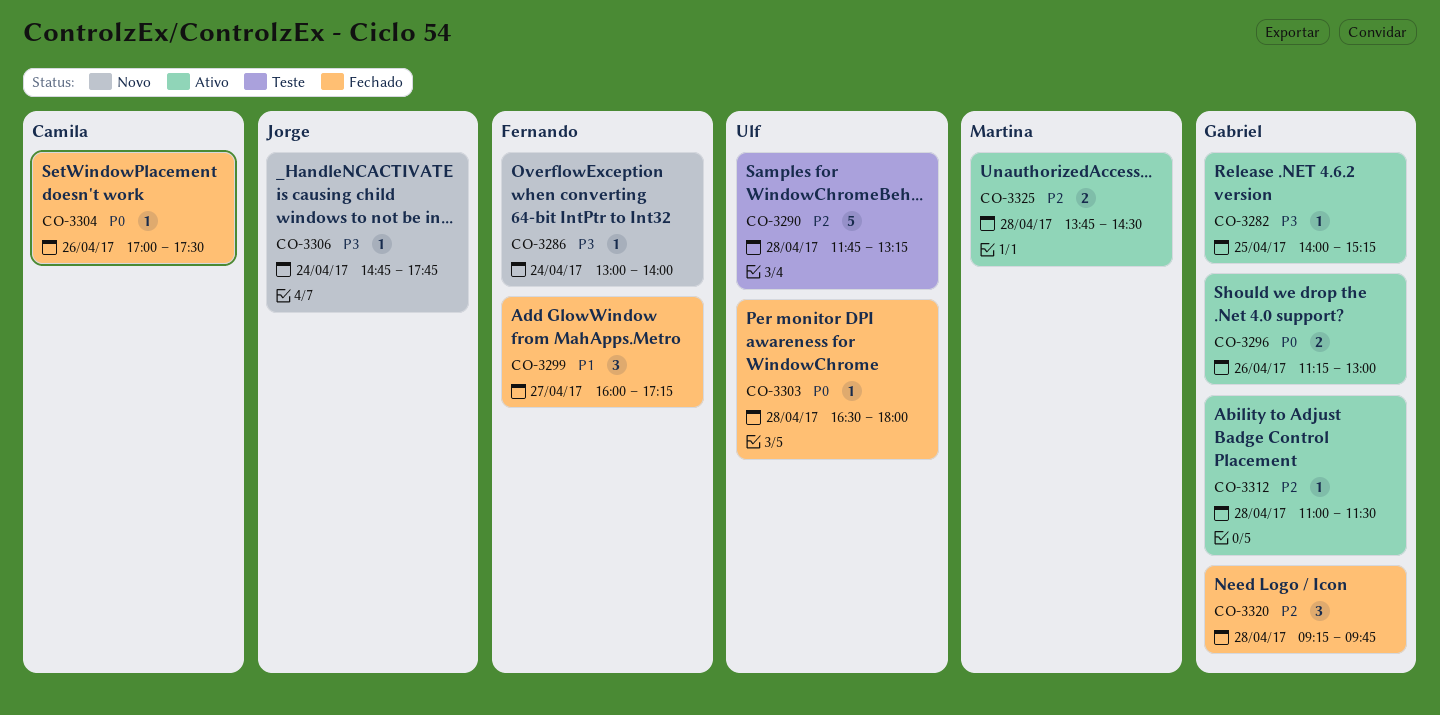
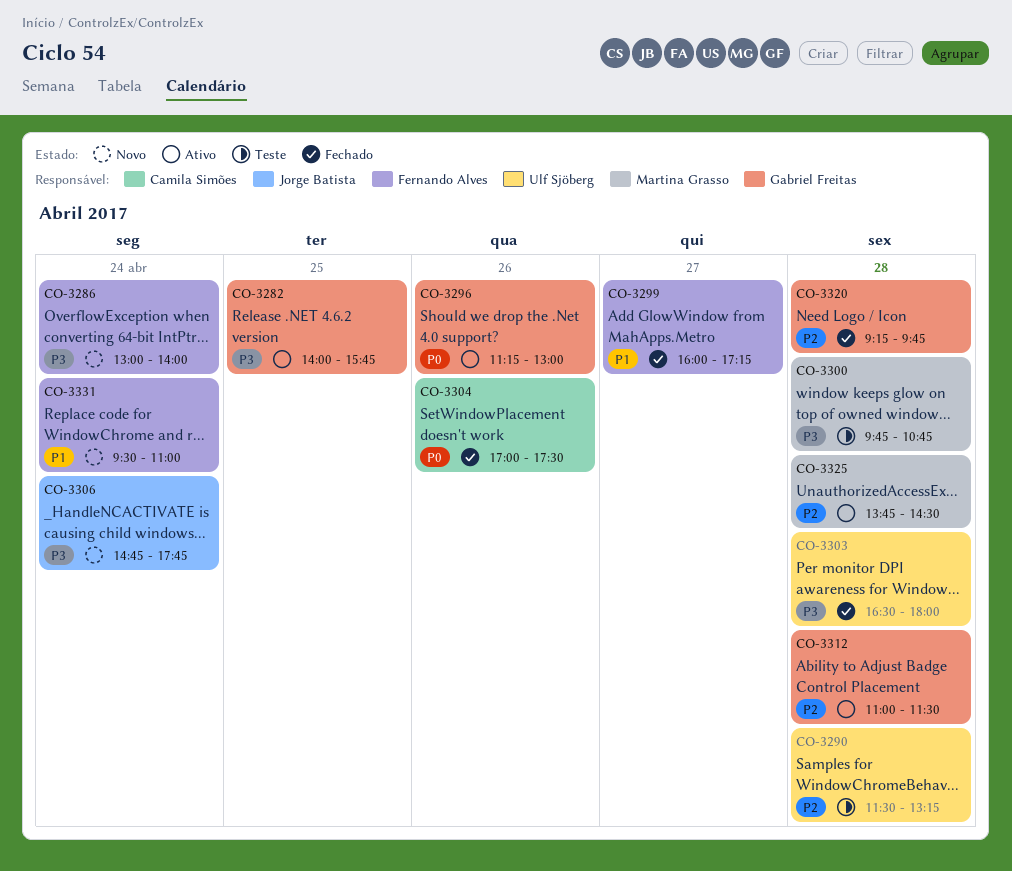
CO-3282, ends: 15:15 -> 15:45
CO-3290, begins: 11:45 -> 11:30
CO-3300: none -> present
CO-3303, priority: P0 -> P3
CO-3331: none -> present

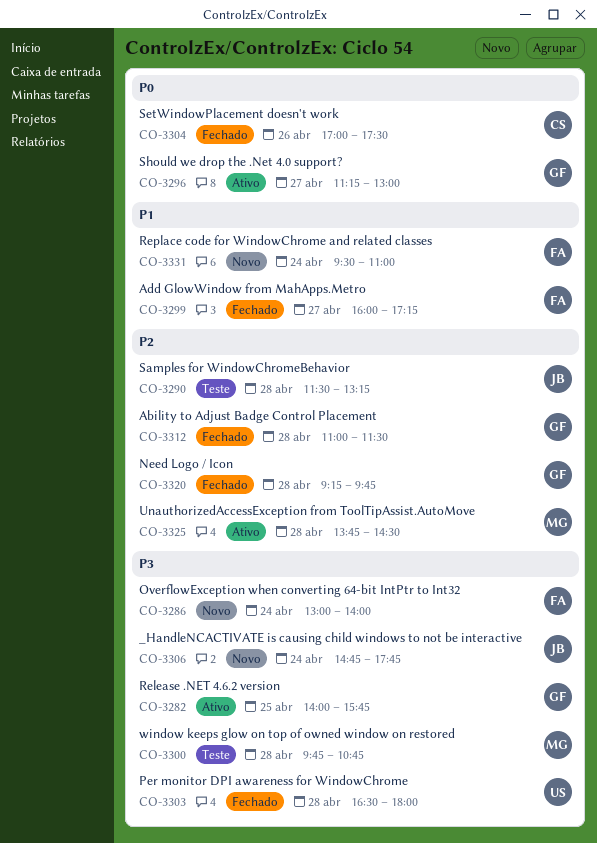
CO-3290, owner: Ulf Sjöberg -> Jorge Batista
CO-3296, day: Apr 26 -> Apr 27
CO-3312, status: Ativo -> Fechado

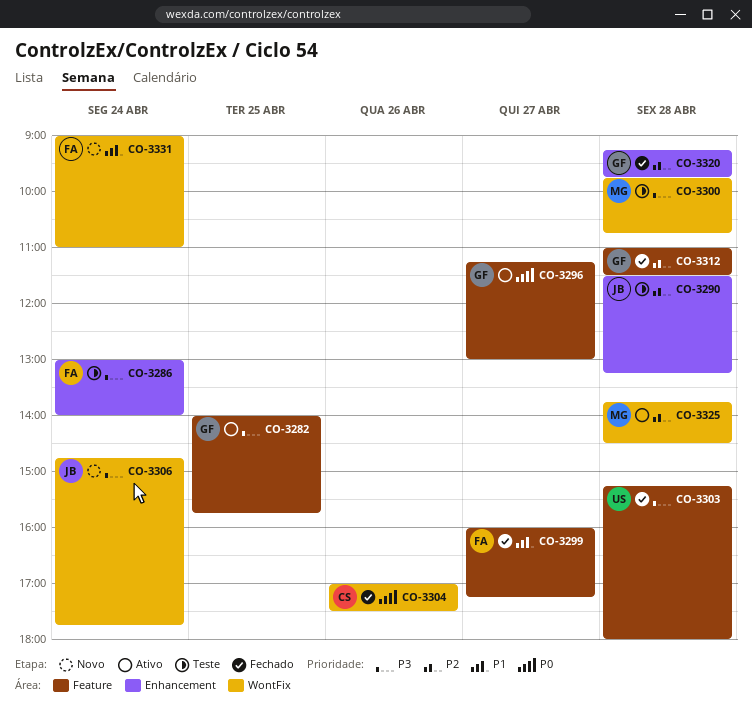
CO-3286, status: Novo -> Teste
CO-3303, begins: 16:30 -> 15:15
CO-3331, begins: 09:30 -> 09:00

